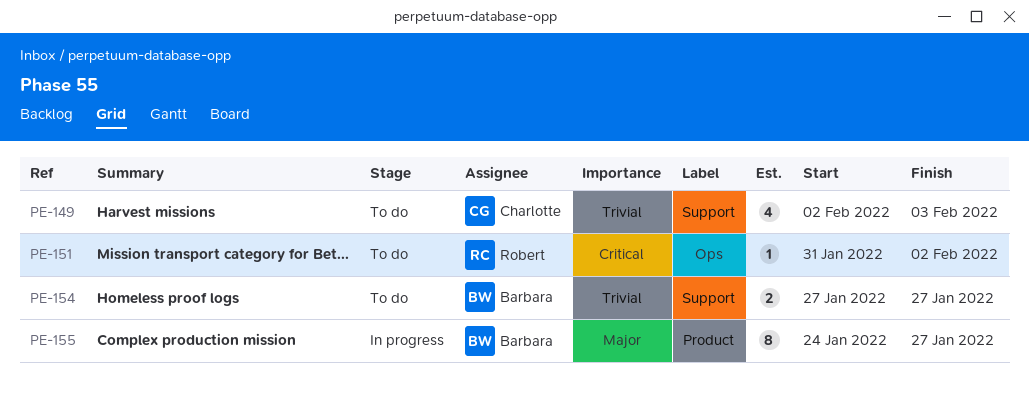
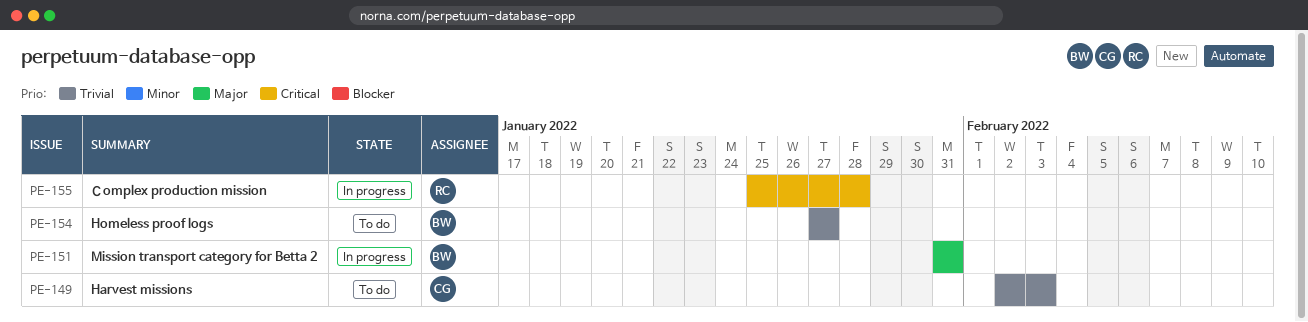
PE-151, status: To do -> In progress
PE-151, owner: Robert -> Barbara
PE-151, priority: Critical -> Major
PE-151, due: Feb 2 -> Jan 31
PE-155, owner: Barbara -> Robert
PE-155, priority: Major -> Critical
PE-155, start: Jan 24 -> Jan 25
PE-155, due: Jan 27 -> Jan 28

